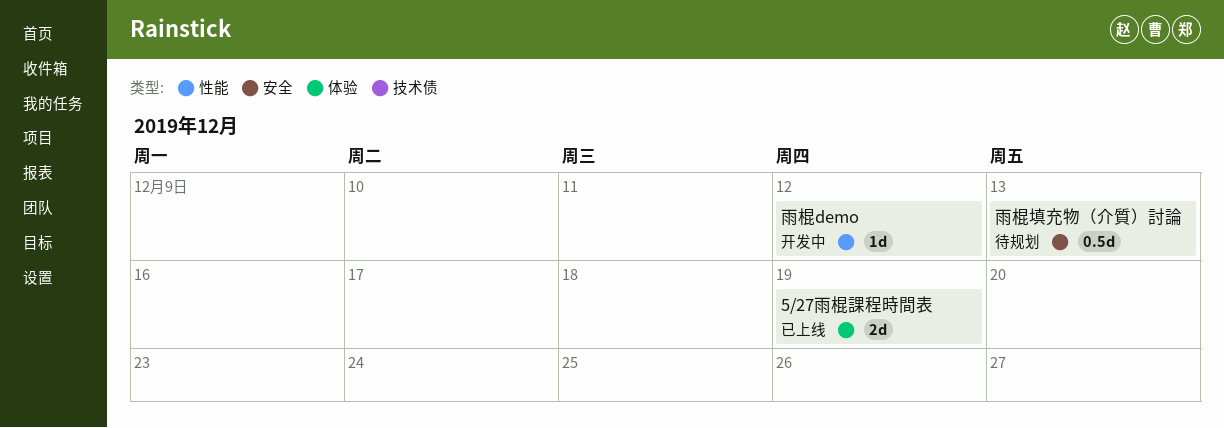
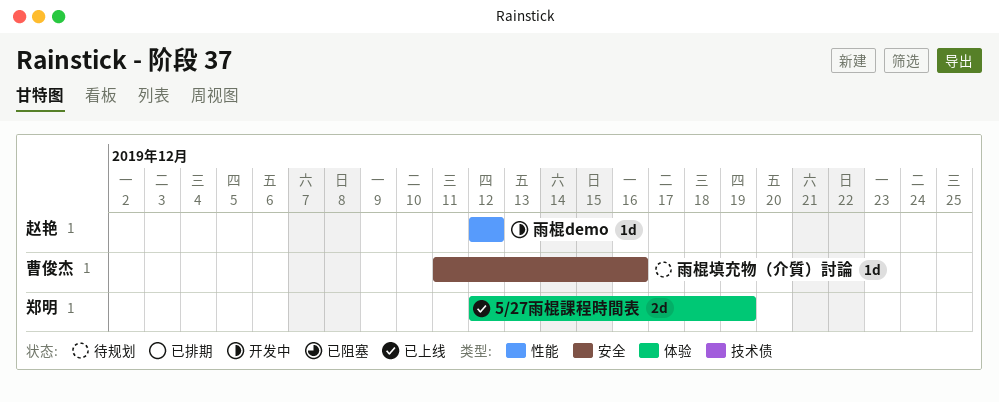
雨棍填充物（介質）討論, estimate: 0.5d -> 1d
雨棍填充物（介質）討論, due: Dec 13 -> Dec 16

